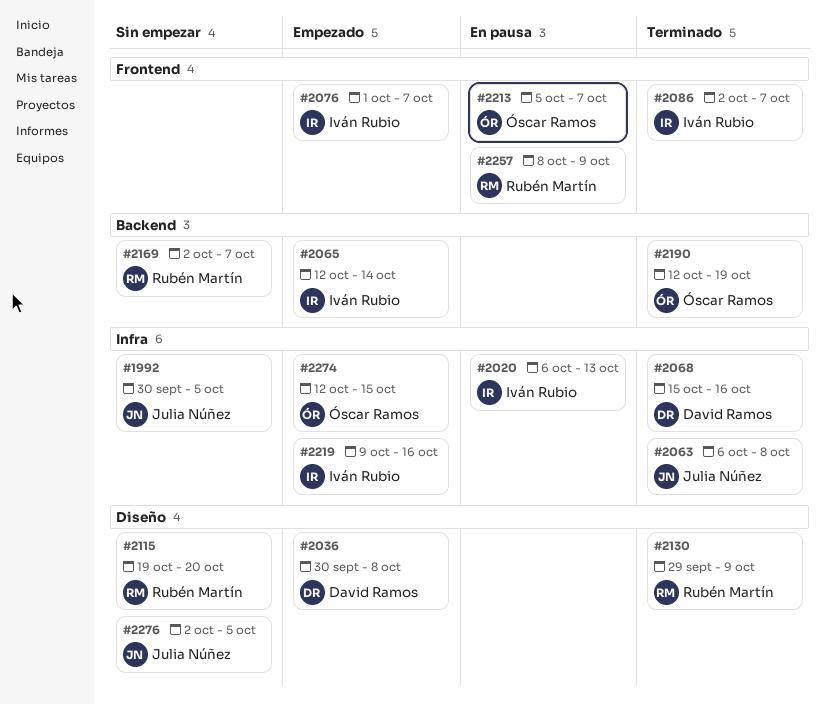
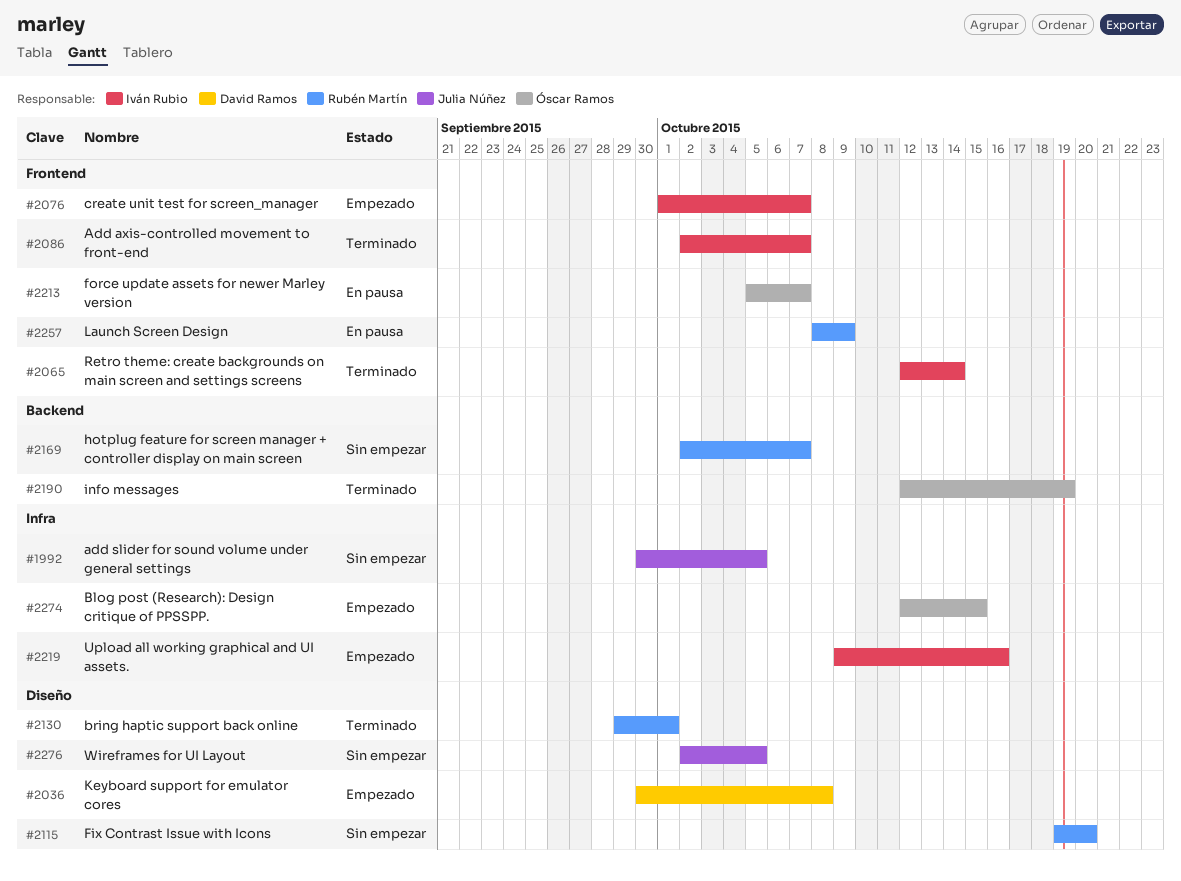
#2020: present -> none
#2063: present -> none
#2065, status: Empezado -> Terminado
#2065, label: Backend -> Frontend
#2068: present -> none
#2130, due: Oct 9 -> Oct 1

